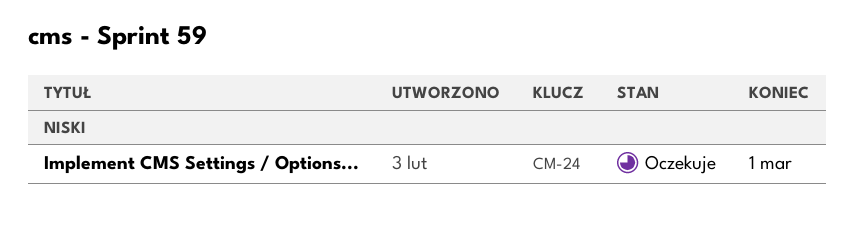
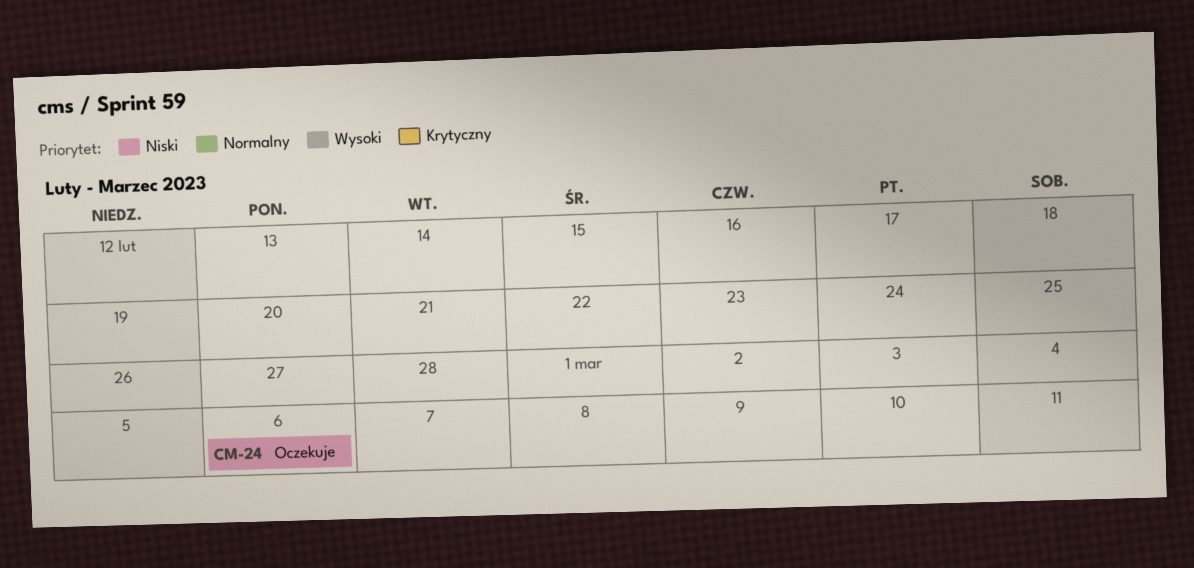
CM-24, due: Mar 1 -> Mar 6

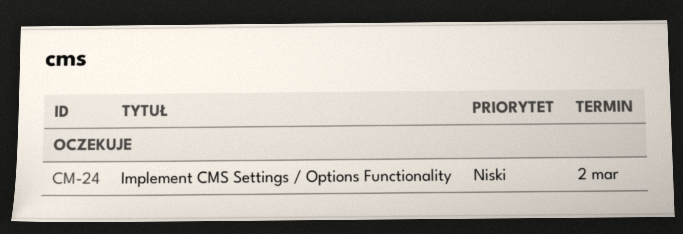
CM-24, due: Mar 6 -> Mar 2

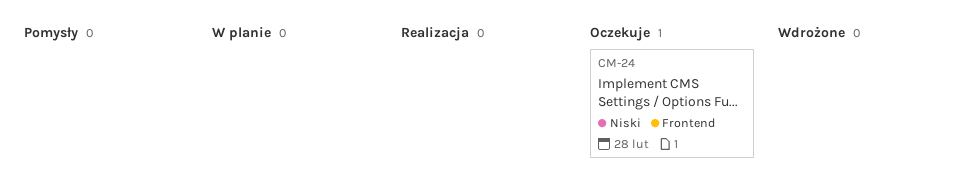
CM-24, due: Mar 2 -> Feb 28

